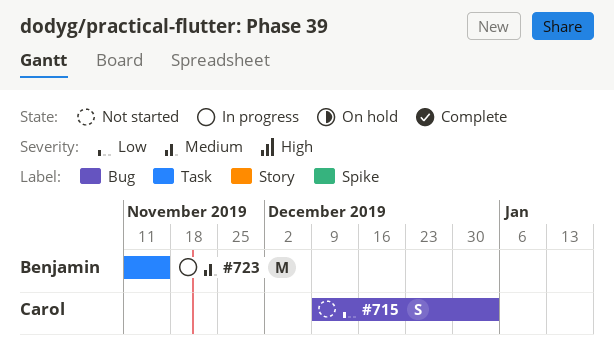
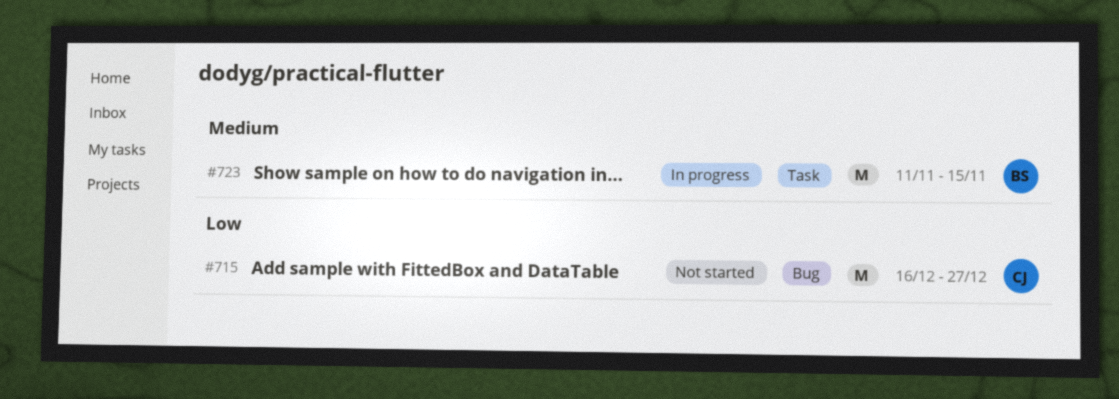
#715, estimate: S -> M
#715, start: Dec 9 -> Dec 16
#715, due: Jan 3 -> Dec 27

